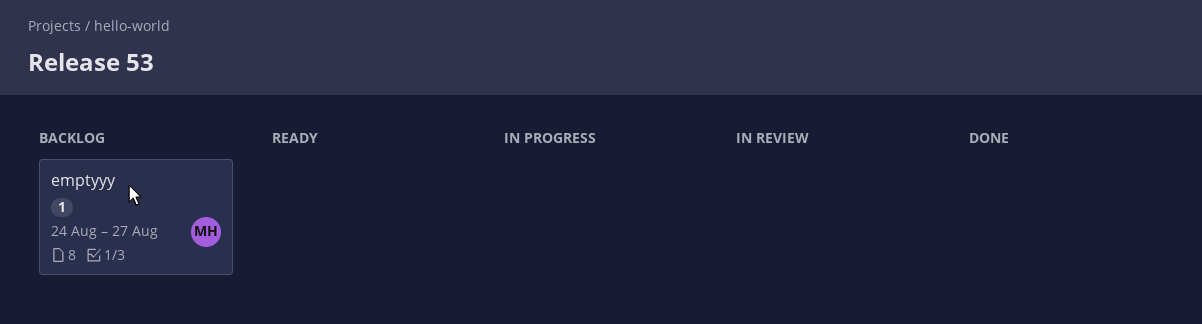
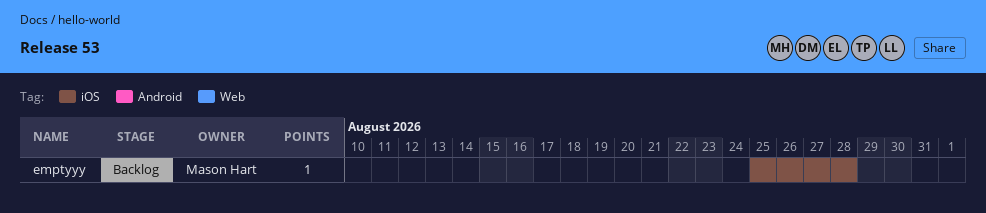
emptyyy, start: Aug 24 -> Aug 25
emptyyy, due: Aug 27 -> Aug 28

